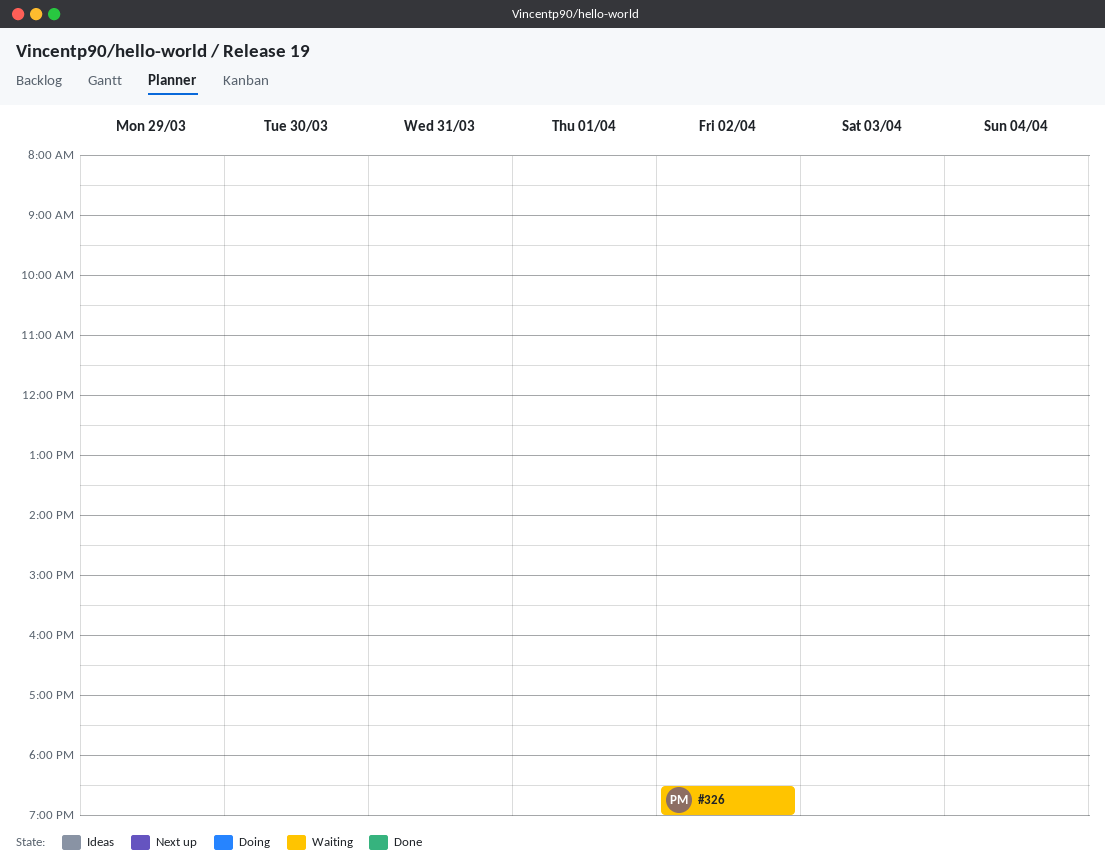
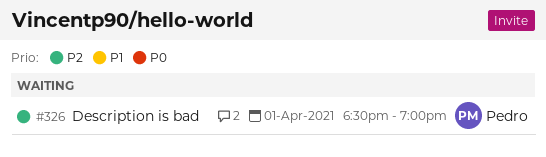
#326, day: Apr 2 -> Apr 1

